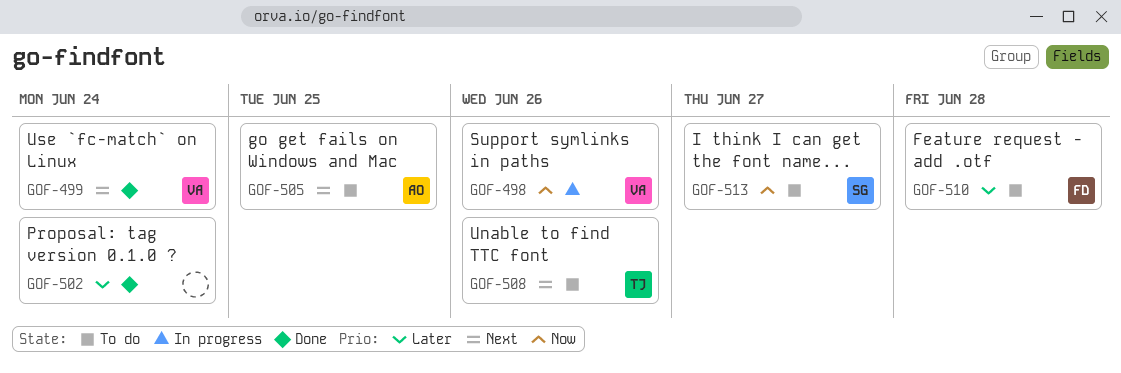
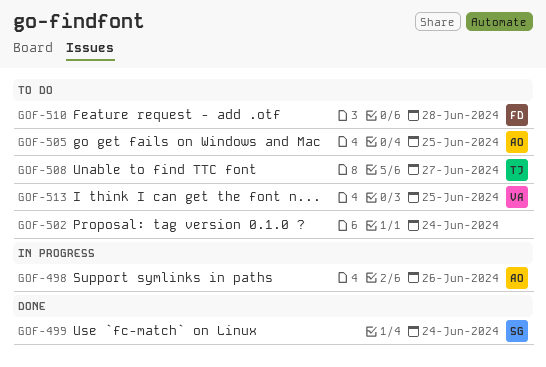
GOF-498, owner: VA -> AO
GOF-499, owner: VA -> SG
GOF-502, status: Done -> To do
GOF-508, due: Jun 26 -> Jun 27
GOF-513, owner: SG -> VA
GOF-513, due: Jun 27 -> Jun 25

